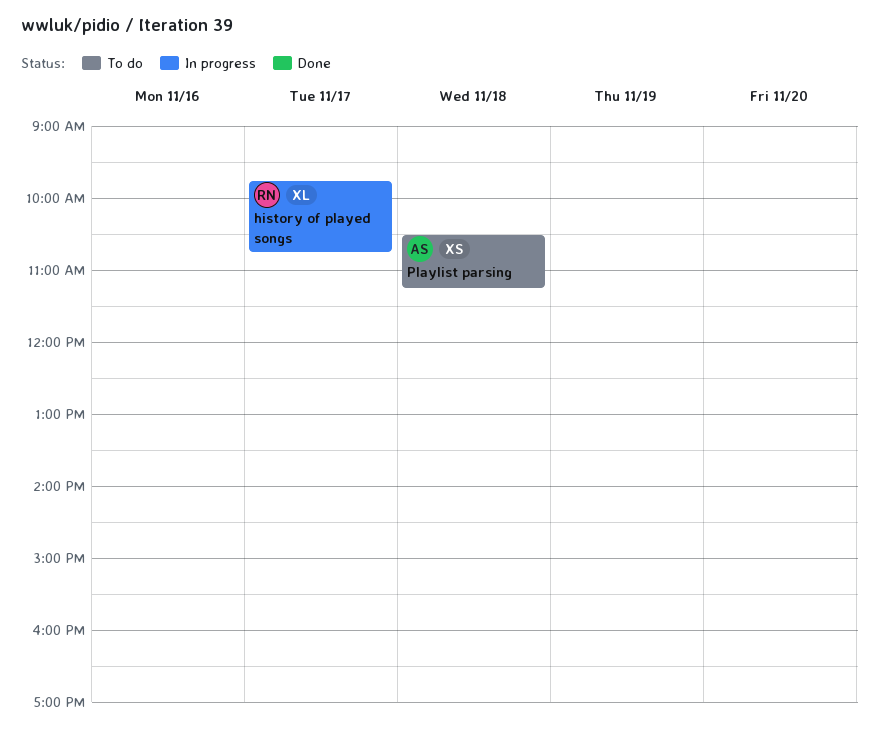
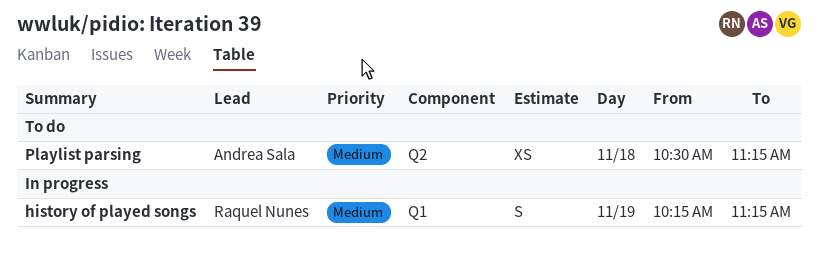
history of played songs, estimate: XL -> S
history of played songs, day: Nov 17 -> Nov 19
history of played songs, begins: 09:45 -> 10:15
history of played songs, ends: 10:45 -> 11:15

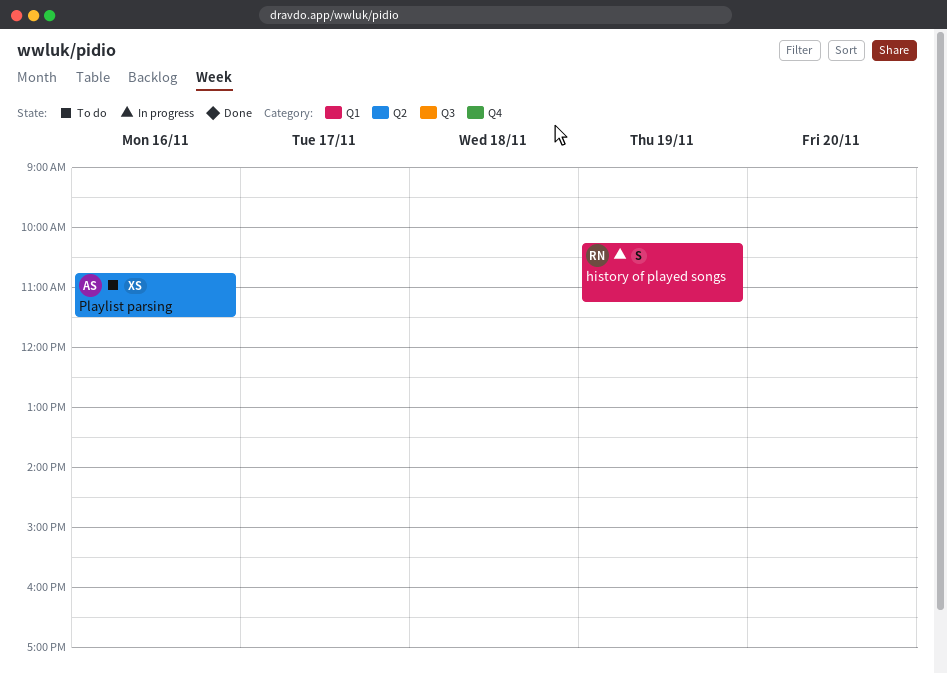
Playlist parsing, day: Nov 18 -> Nov 16
Playlist parsing, begins: 10:30 -> 10:45
Playlist parsing, ends: 11:15 -> 11:30

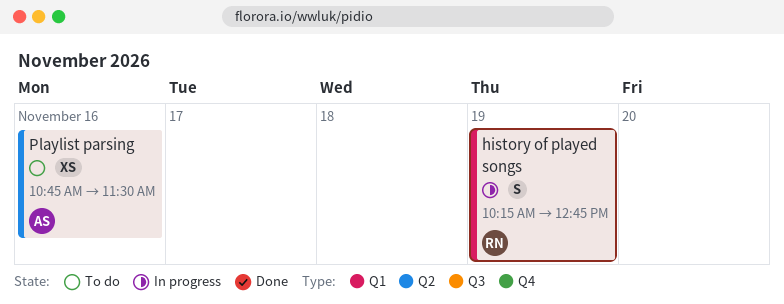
history of played songs, ends: 11:15 -> 12:45

